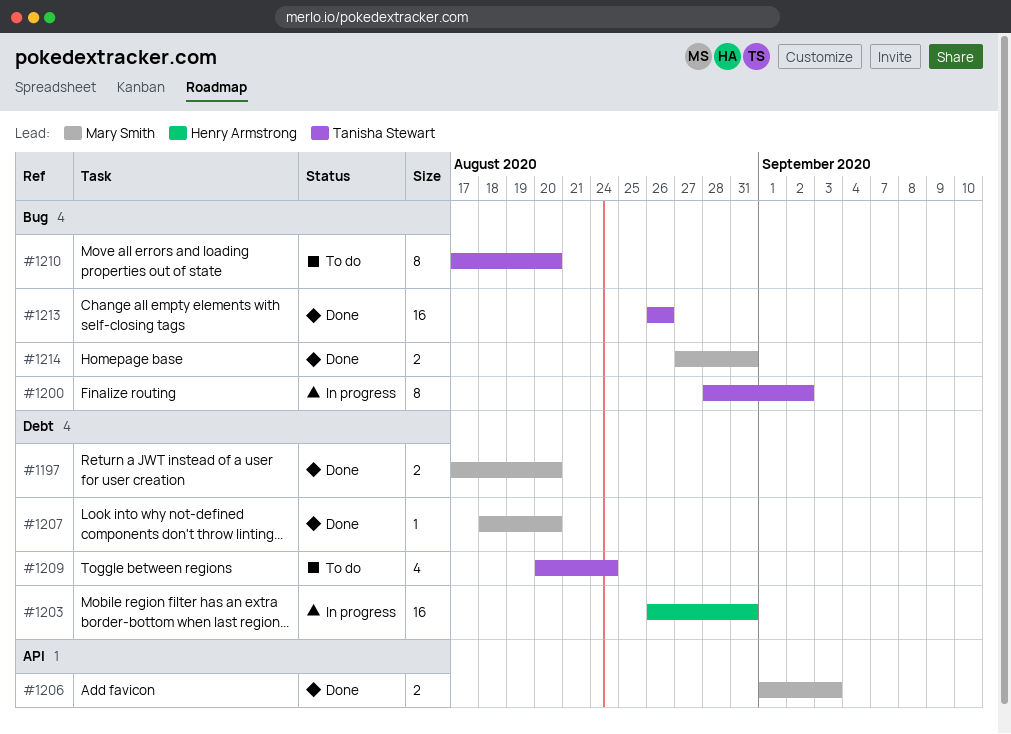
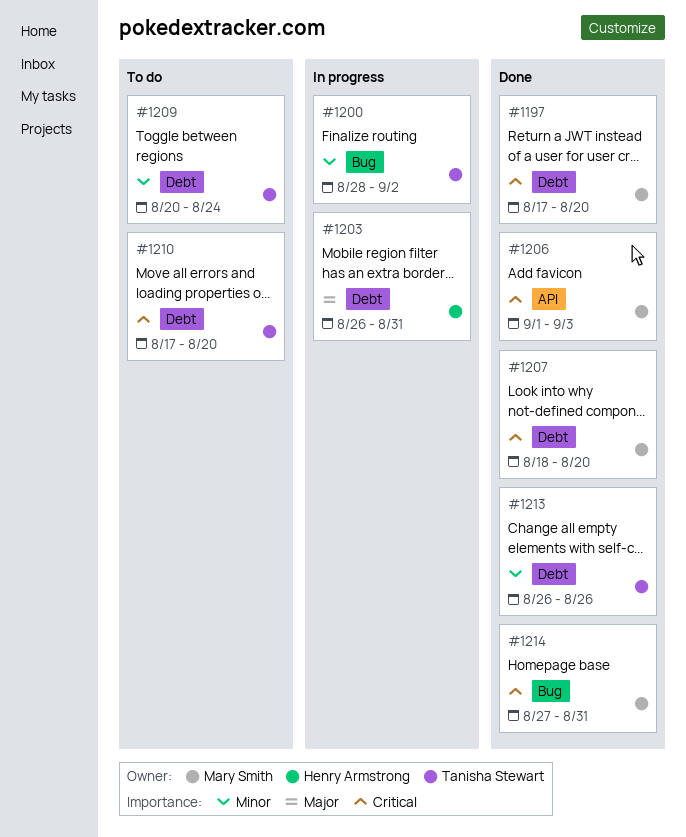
#1210, label: Bug -> Debt
#1213, label: Bug -> Debt

